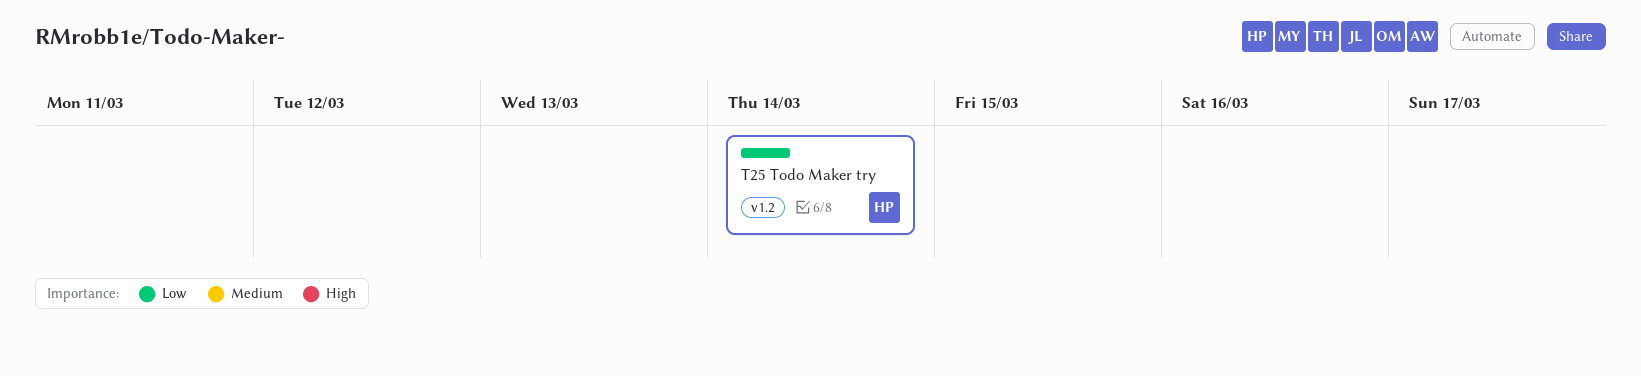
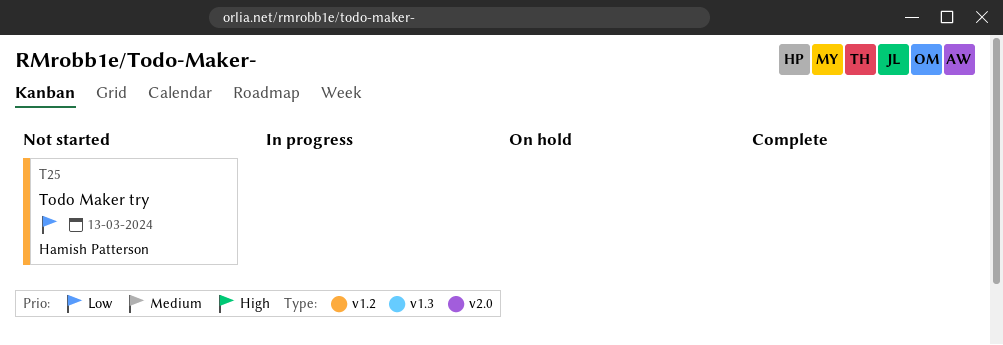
T25, due: Mar 14 -> Mar 13

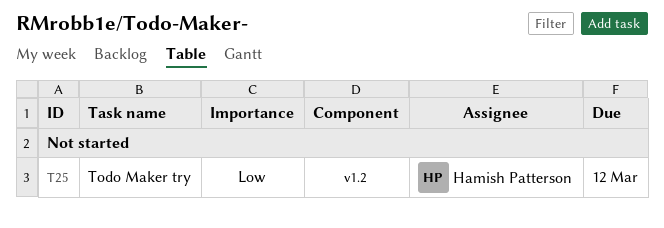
T25, due: Mar 13 -> Mar 12

